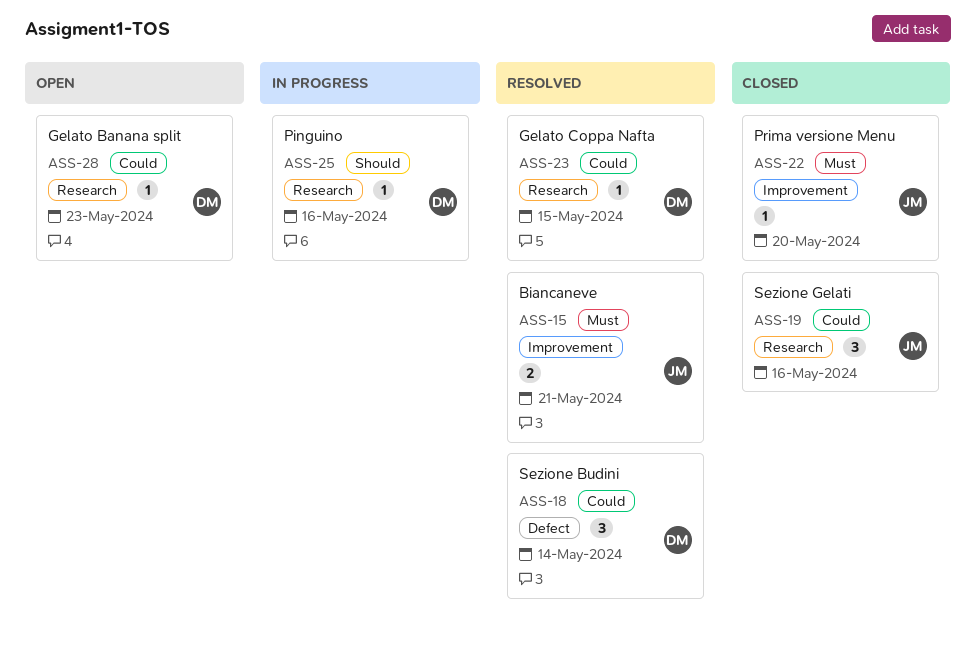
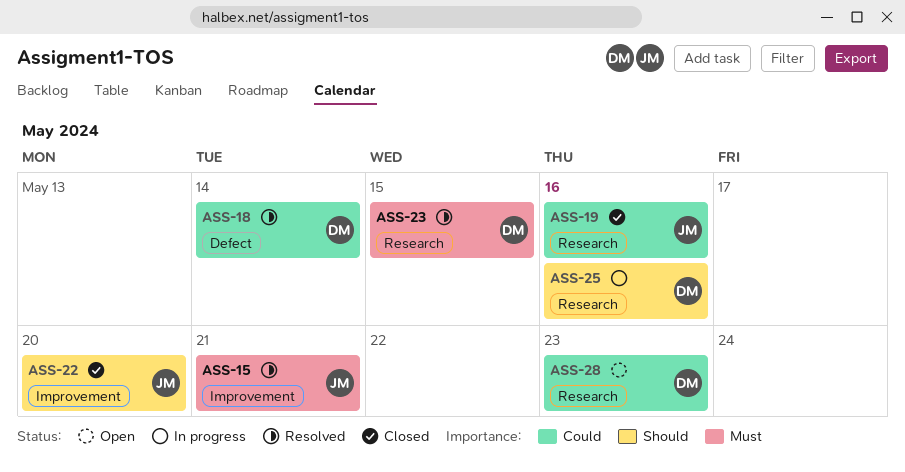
ASS-22, priority: Must -> Should
ASS-23, priority: Could -> Must

